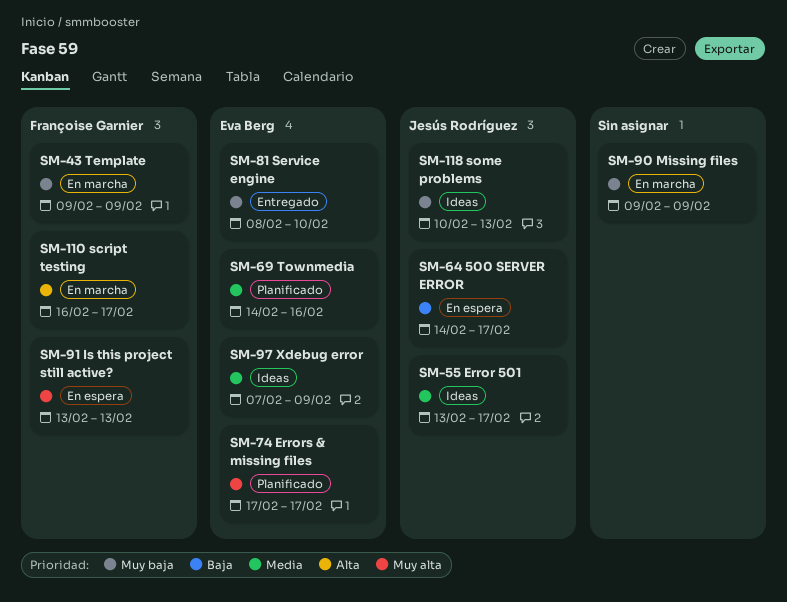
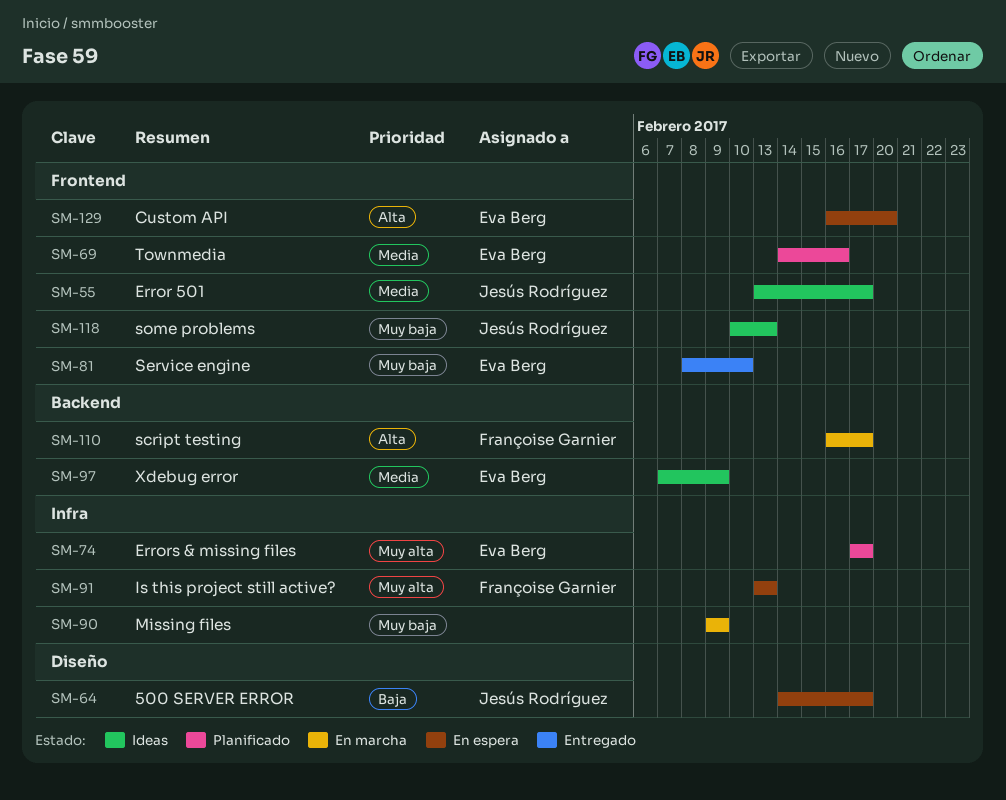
SM-43: present -> none
SM-129: none -> present

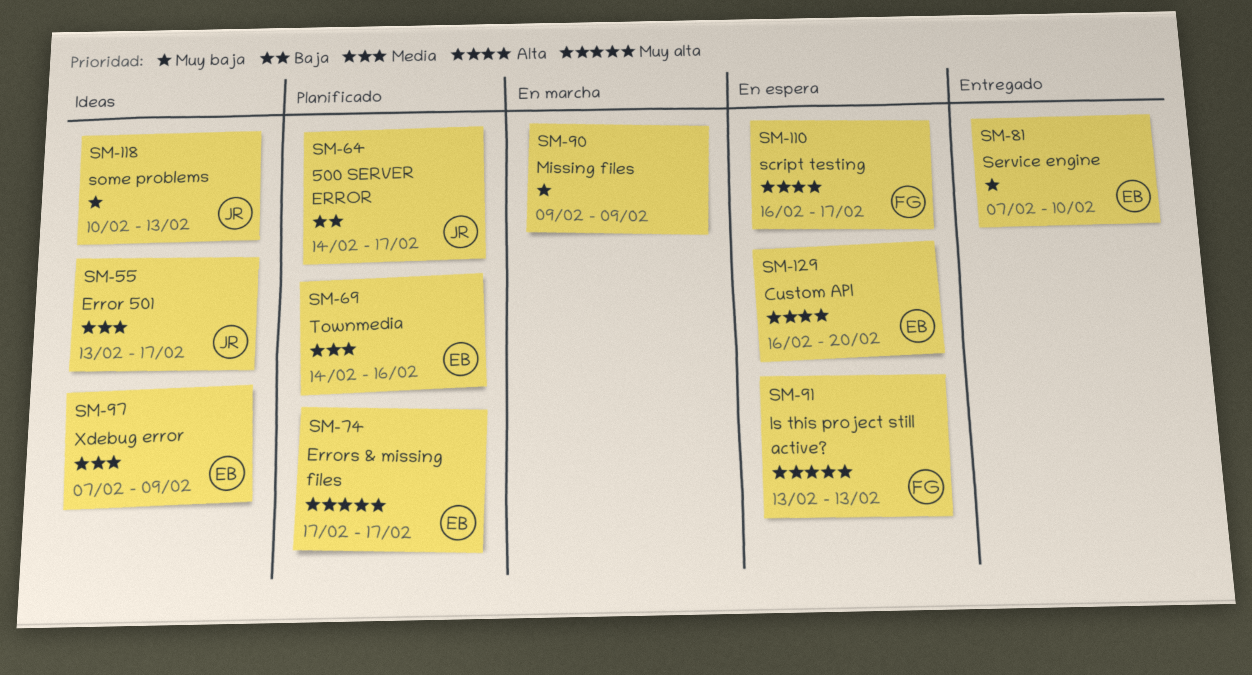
SM-64, status: En espera -> Planificado
SM-81, start: Feb 8 -> Feb 7
SM-110, status: En marcha -> En espera

